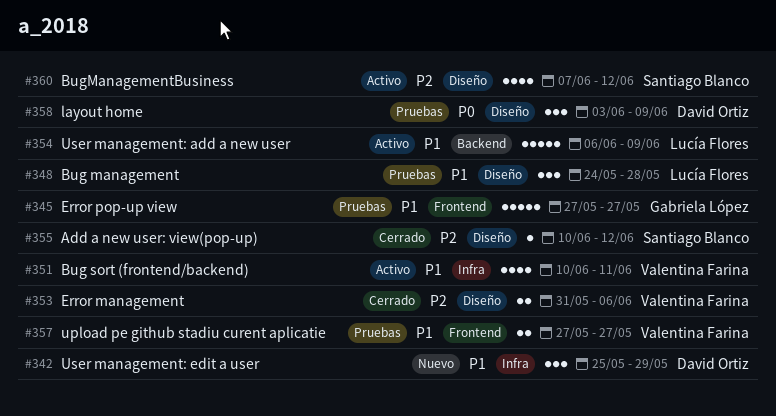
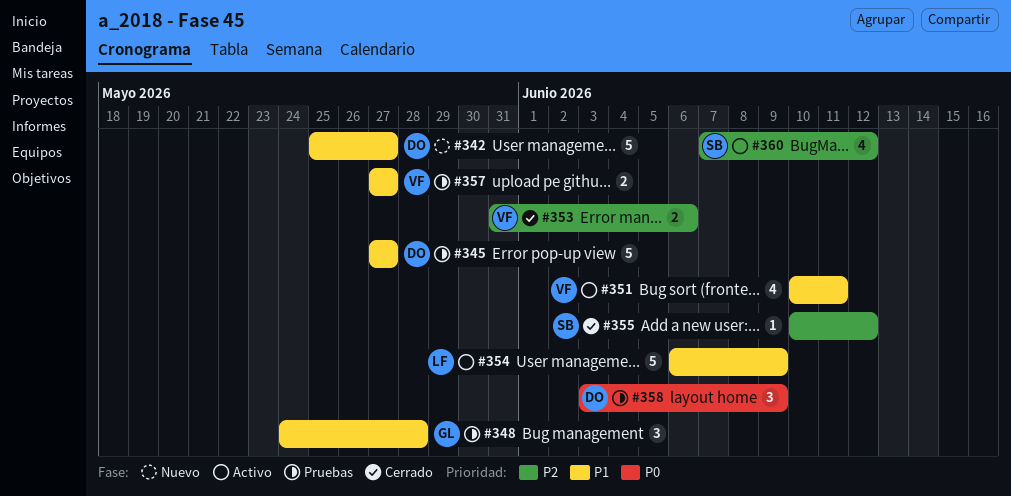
#342, estimate: 3 -> 5
#342, due: May 29 -> May 27
#345, owner: Gabriela López -> David Ortiz
#348, owner: Lucía Flores -> Gabriela López

